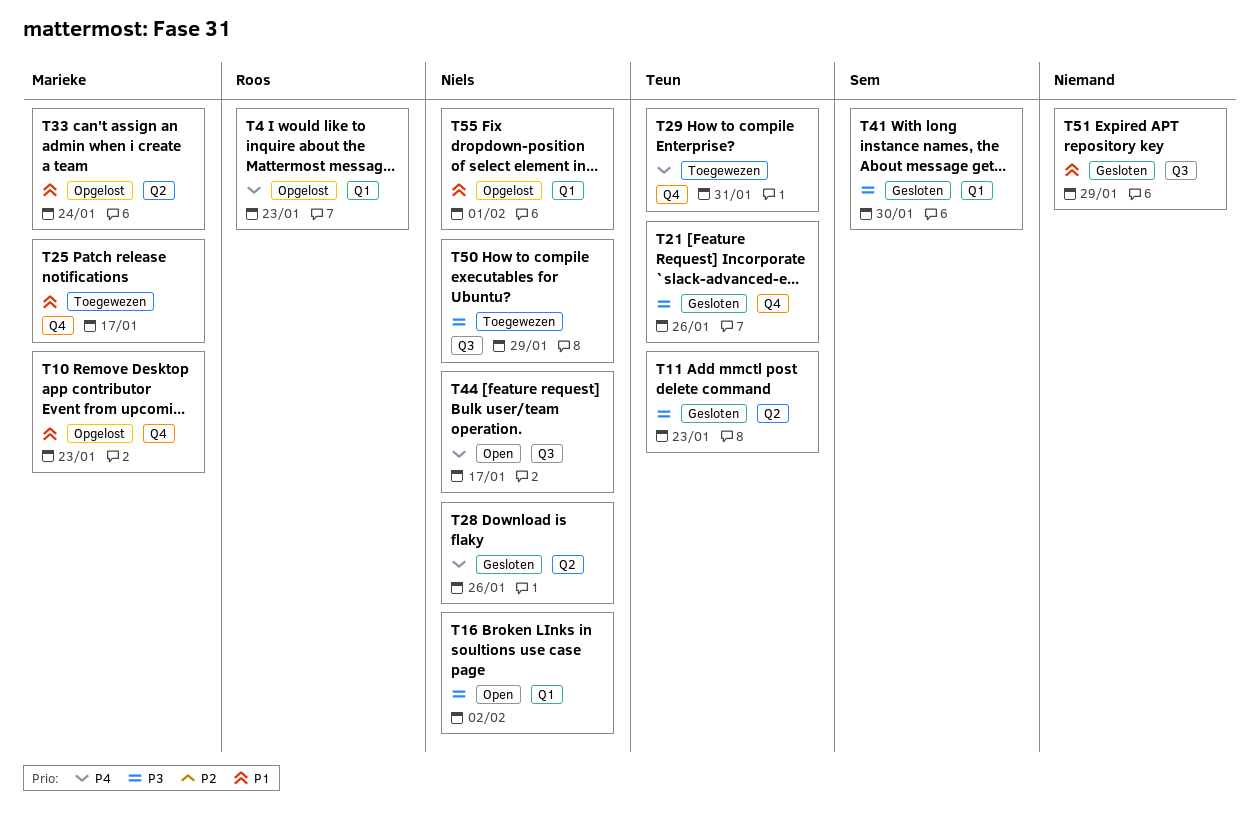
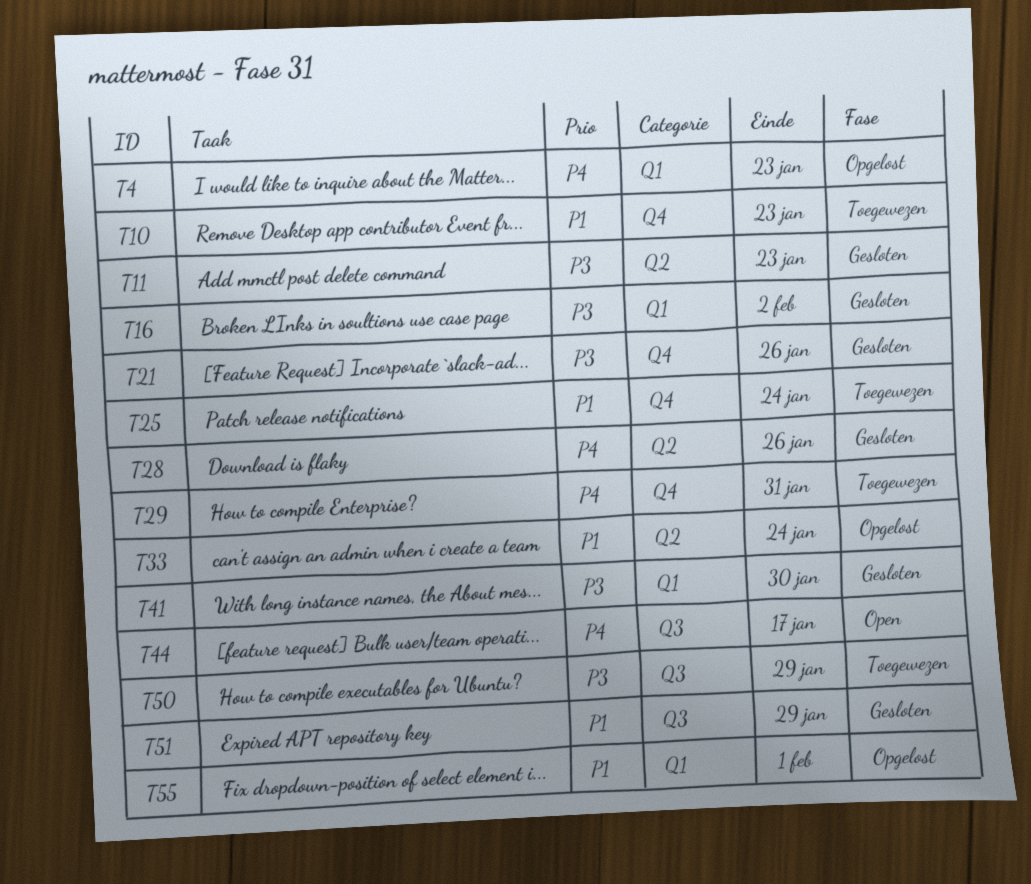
T10, status: Opgelost -> Toegewezen
T16, status: Open -> Gesloten
T25, due: Jan 17 -> Jan 24

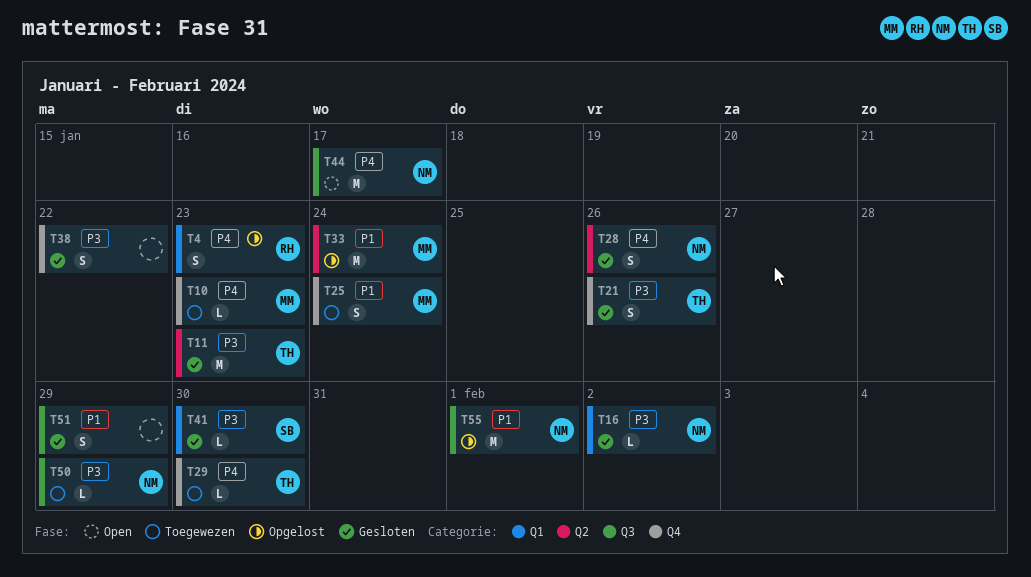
T10, priority: P1 -> P4
T29, due: Jan 31 -> Jan 30
T38: none -> present
T55, label: Q1 -> Q3

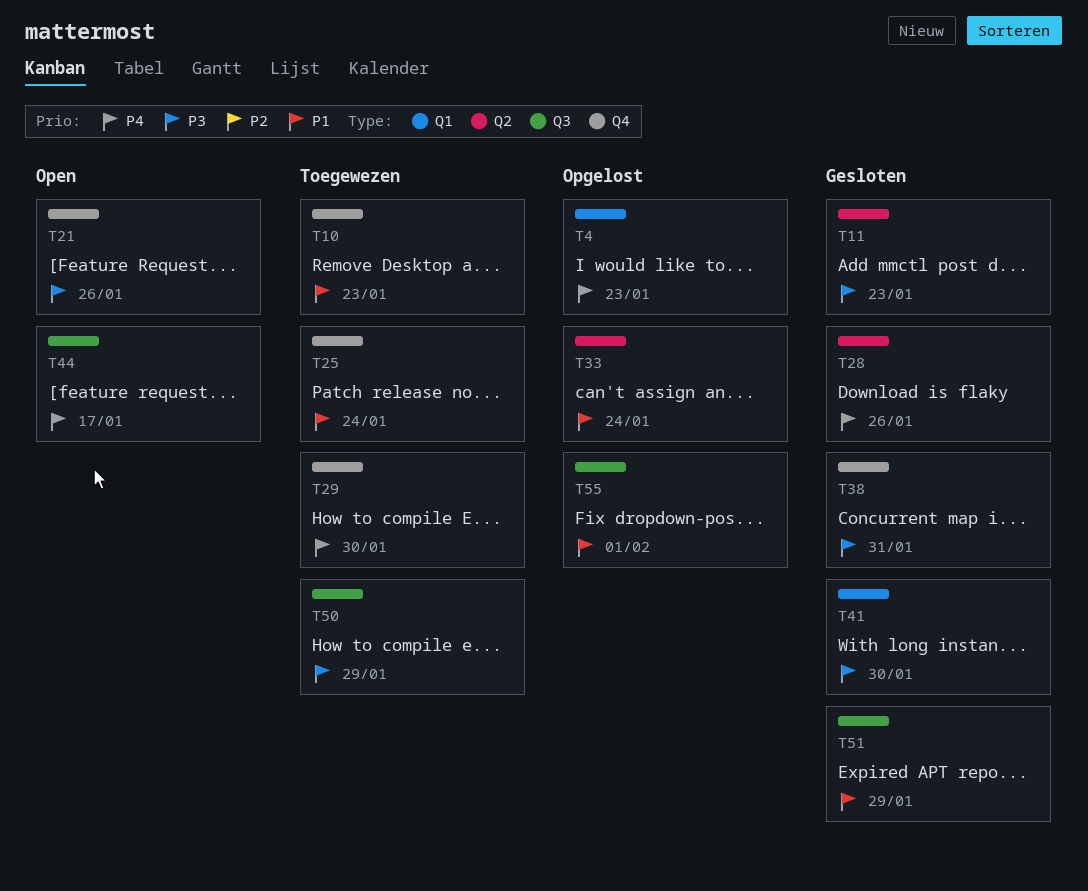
T10, priority: P4 -> P1
T16: present -> none
T21, status: Gesloten -> Open
T38, due: Jan 22 -> Jan 31

